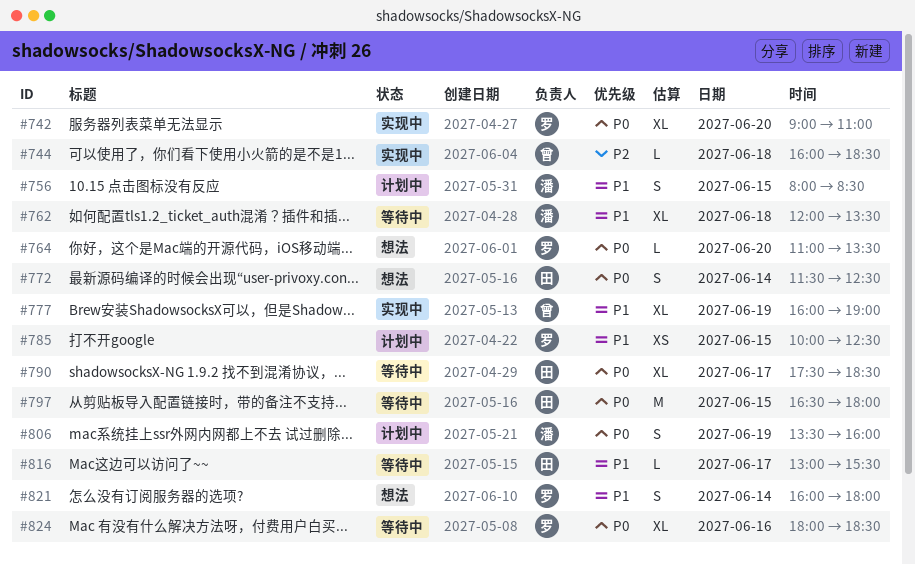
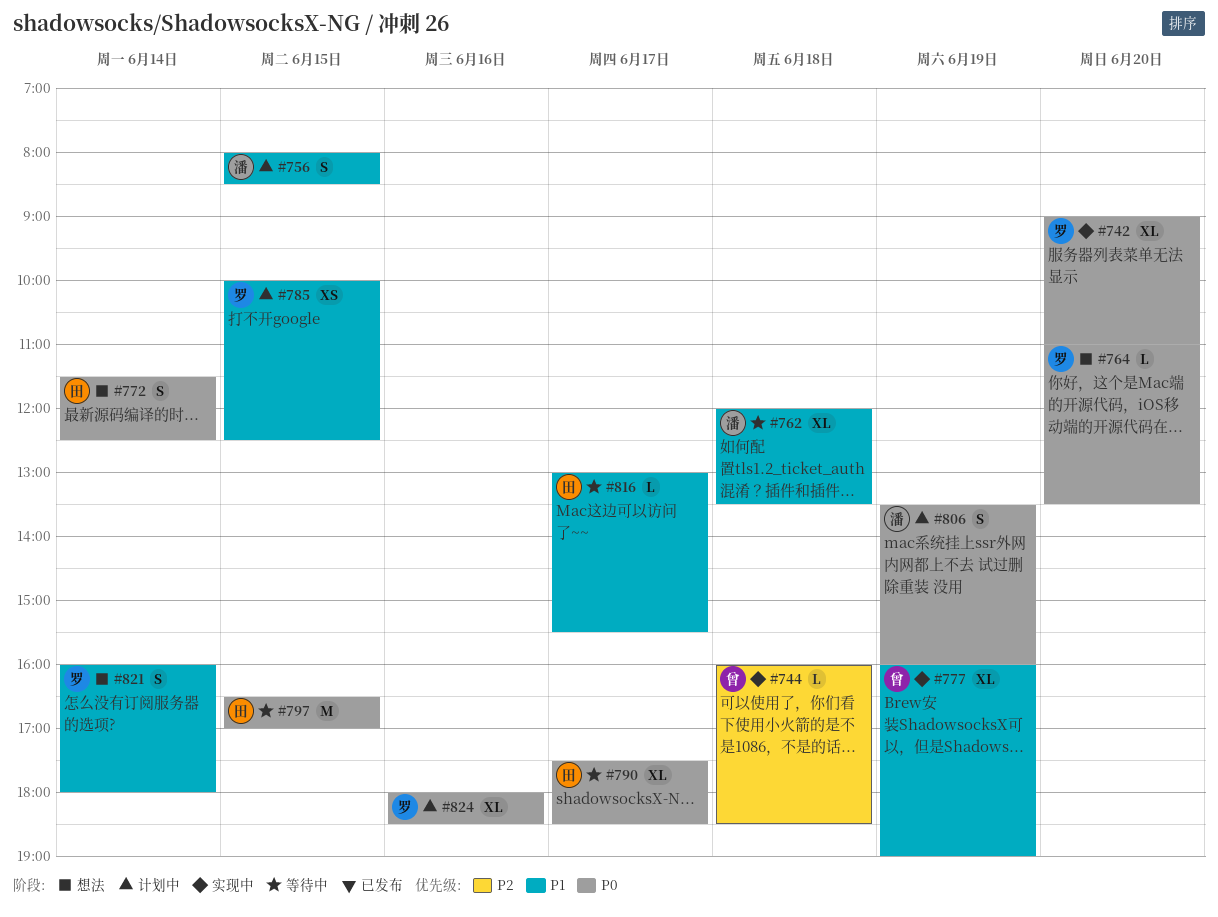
#797, ends: 18:00 -> 17:00
#824, status: 等待中 -> 计划中

